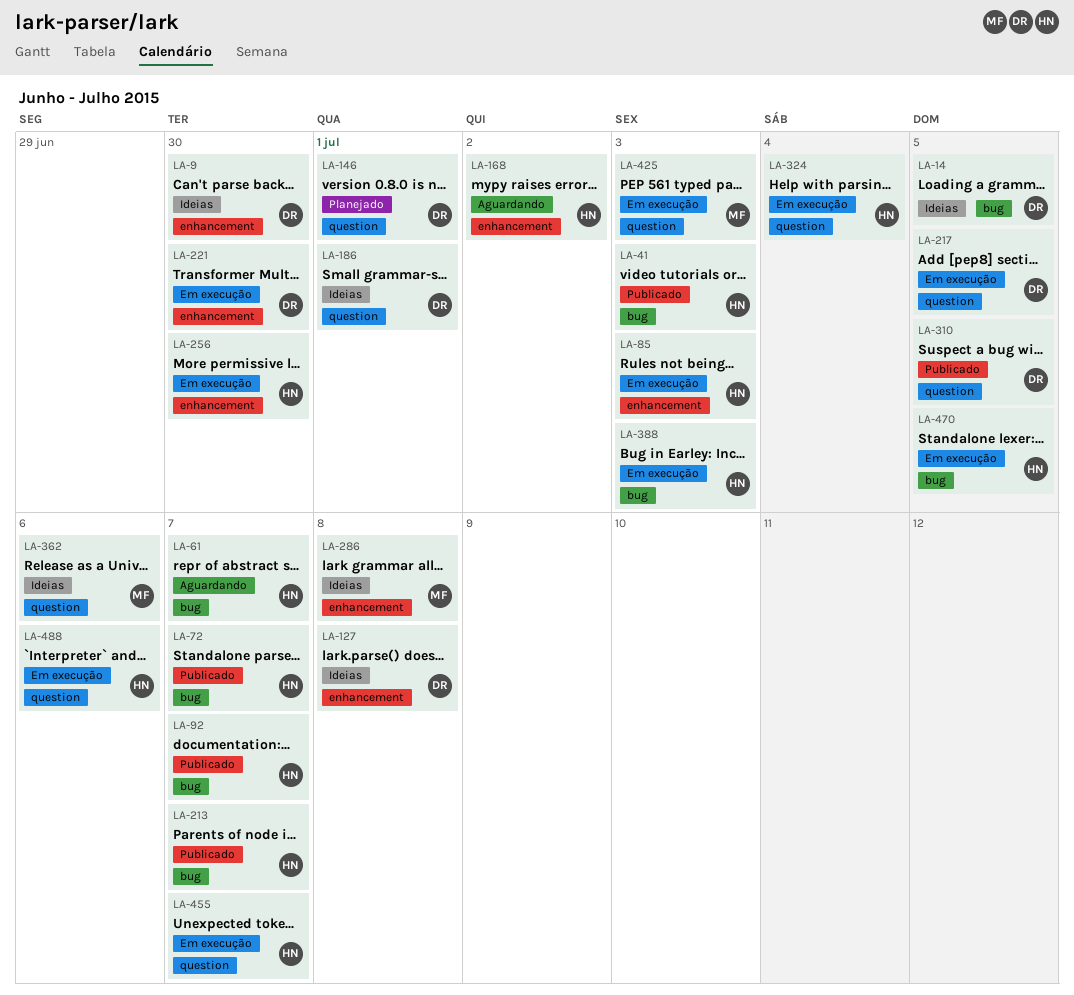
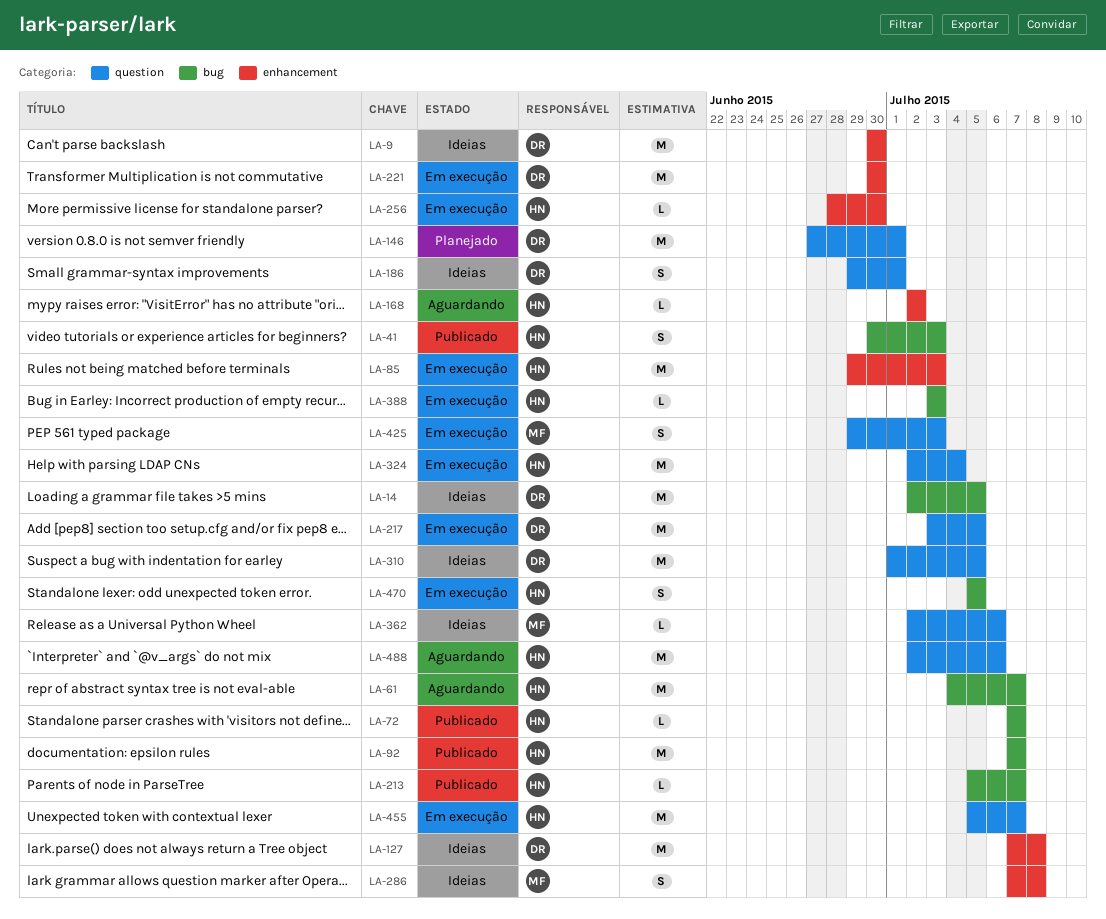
LA-310, status: Publicado -> Ideias
LA-488, status: Em execução -> Aguardando

